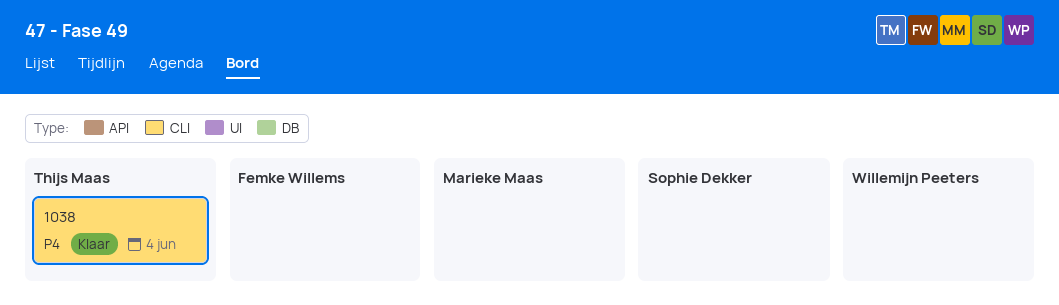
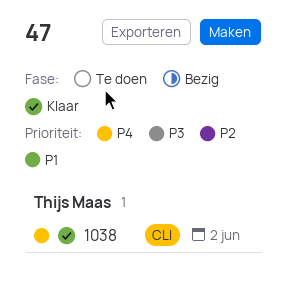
1038, due: Jun 4 -> Jun 2

